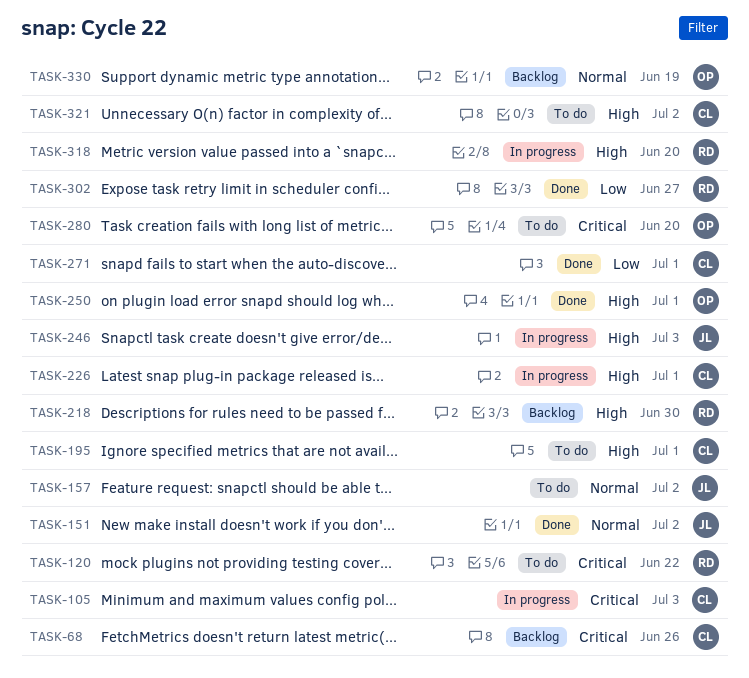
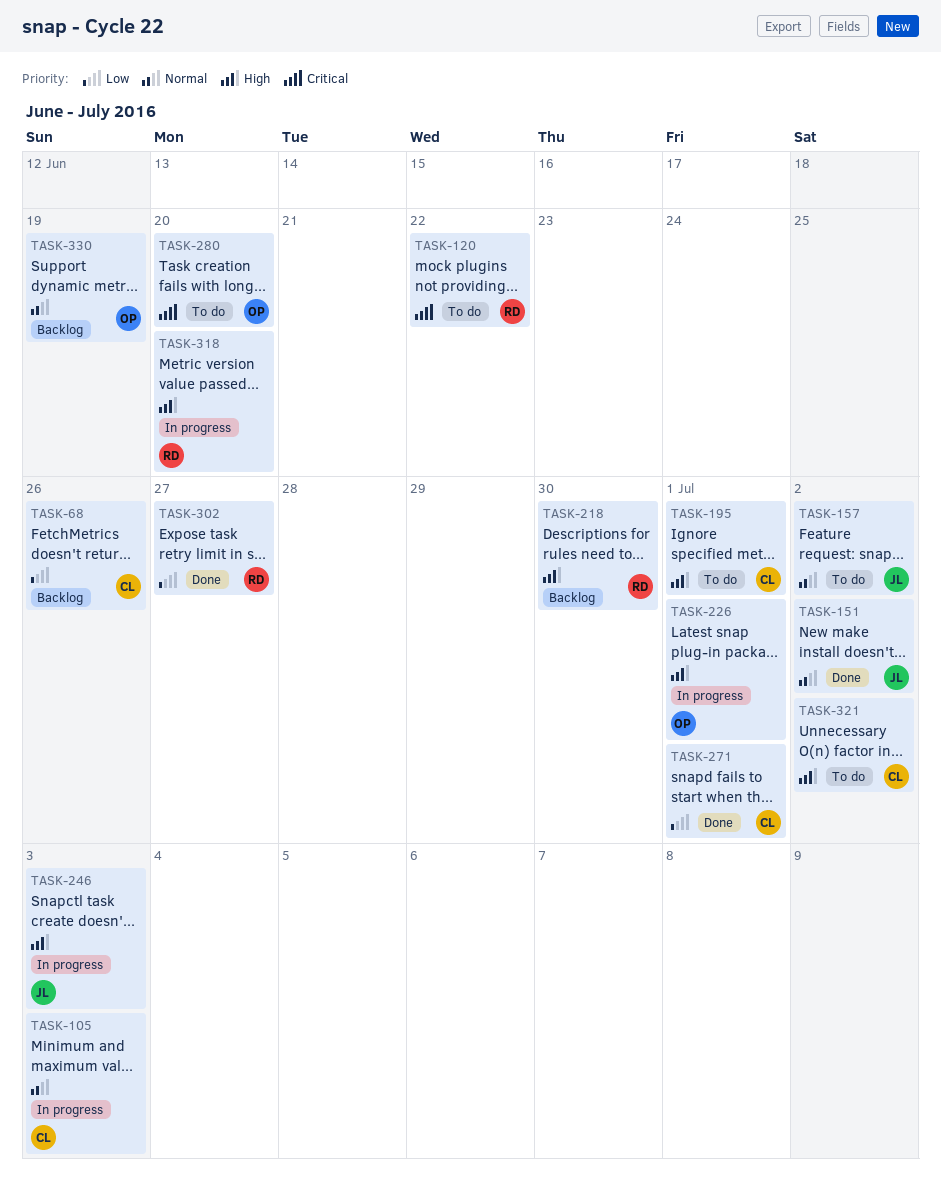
TASK-68, priority: Critical -> Low
TASK-105, priority: Critical -> Normal
TASK-226, owner: CL -> OP
TASK-250: present -> none

